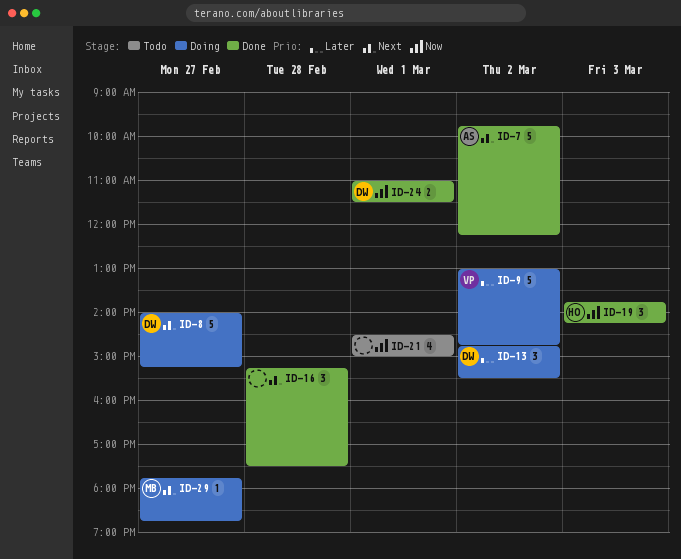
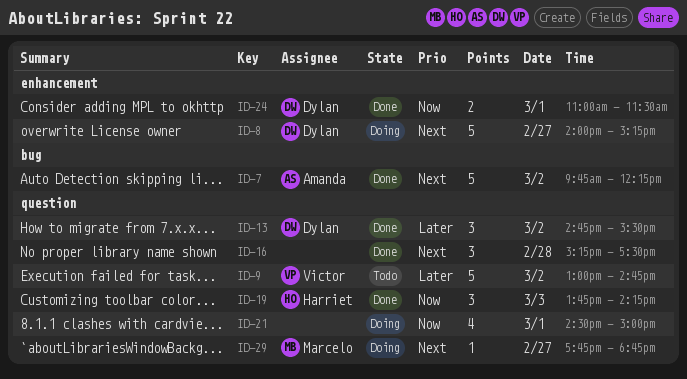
ID-9, status: Doing -> Todo
ID-13, status: Doing -> Done
ID-21, status: Todo -> Doing

